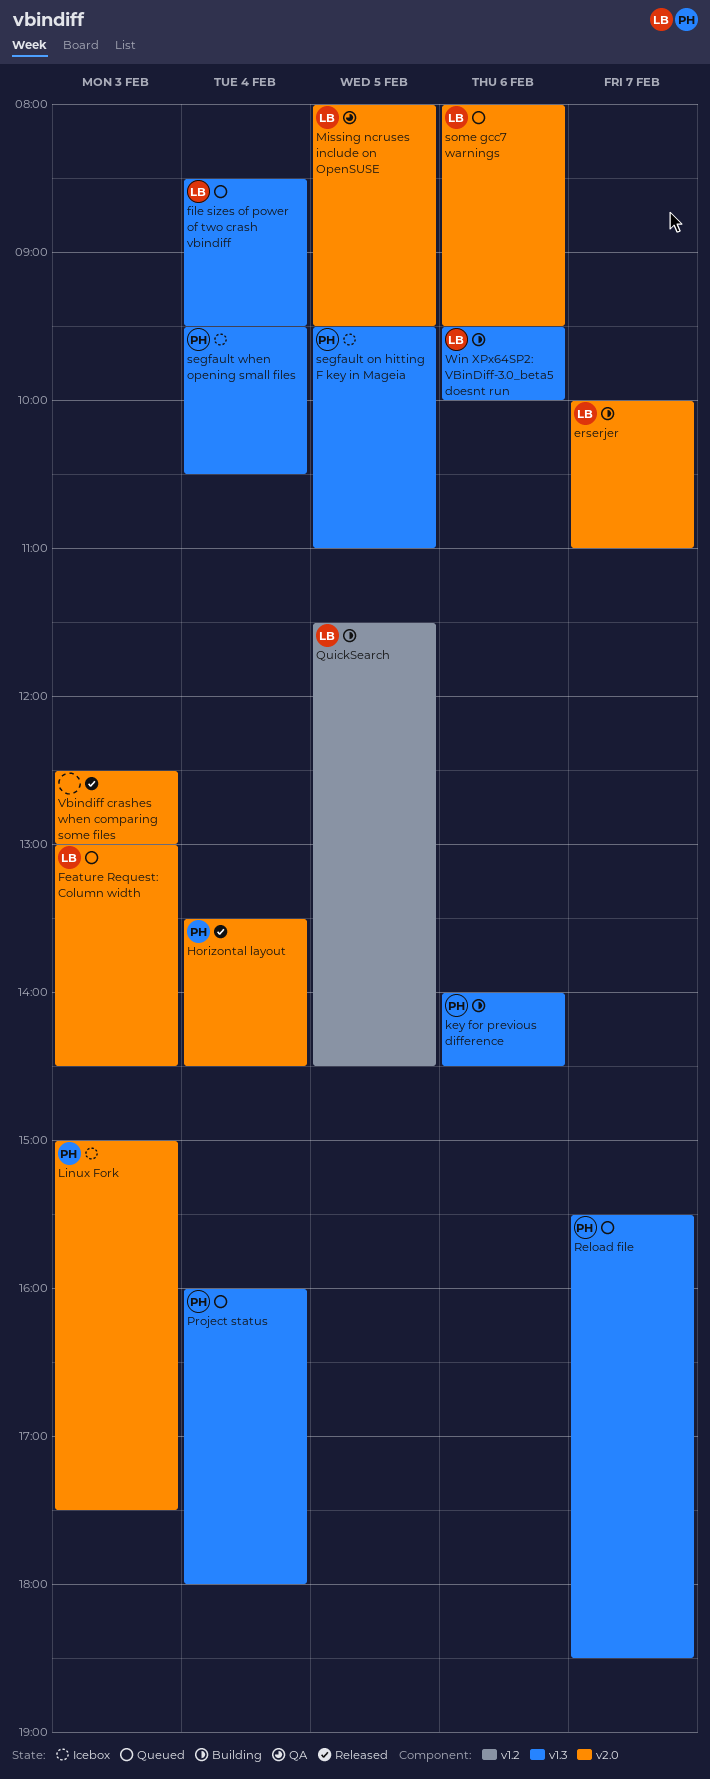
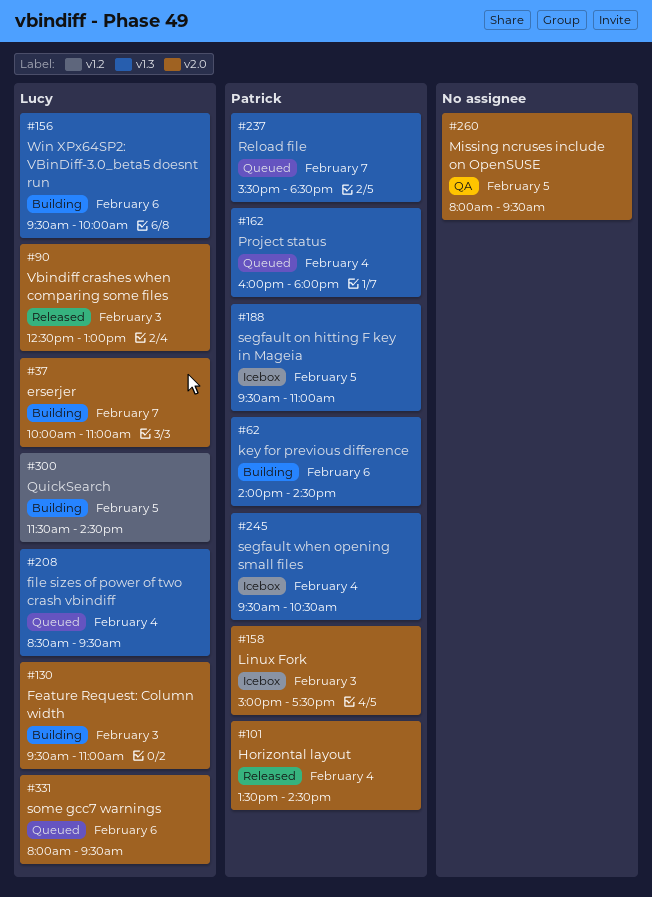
Feature Request: Column width, status: Queued -> Building
Feature Request: Column width, begins: 13:00 -> 09:30
Feature Request: Column width, ends: 14:30 -> 11:00
Missing ncruses include on OpenSUSE, owner: Lucy -> none
Vbindiff crashes when comparing some files, owner: none -> Lucy

